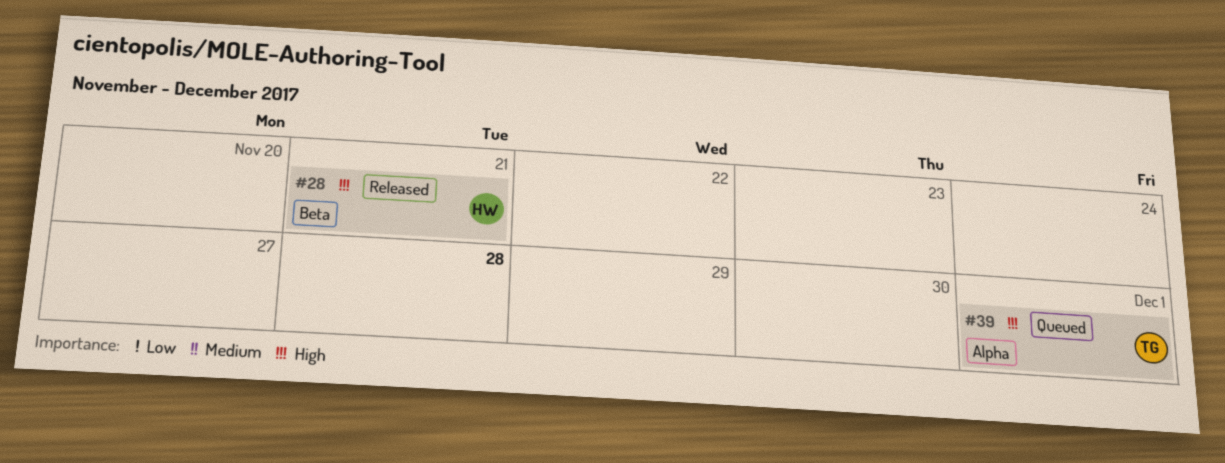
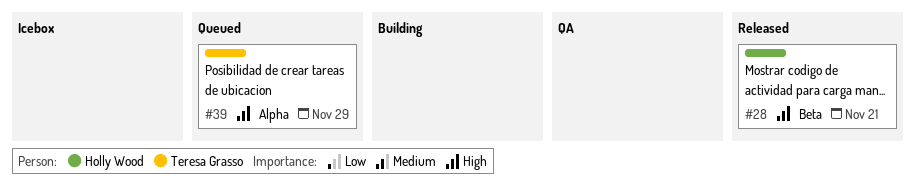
#39, due: Dec 1 -> Nov 29

